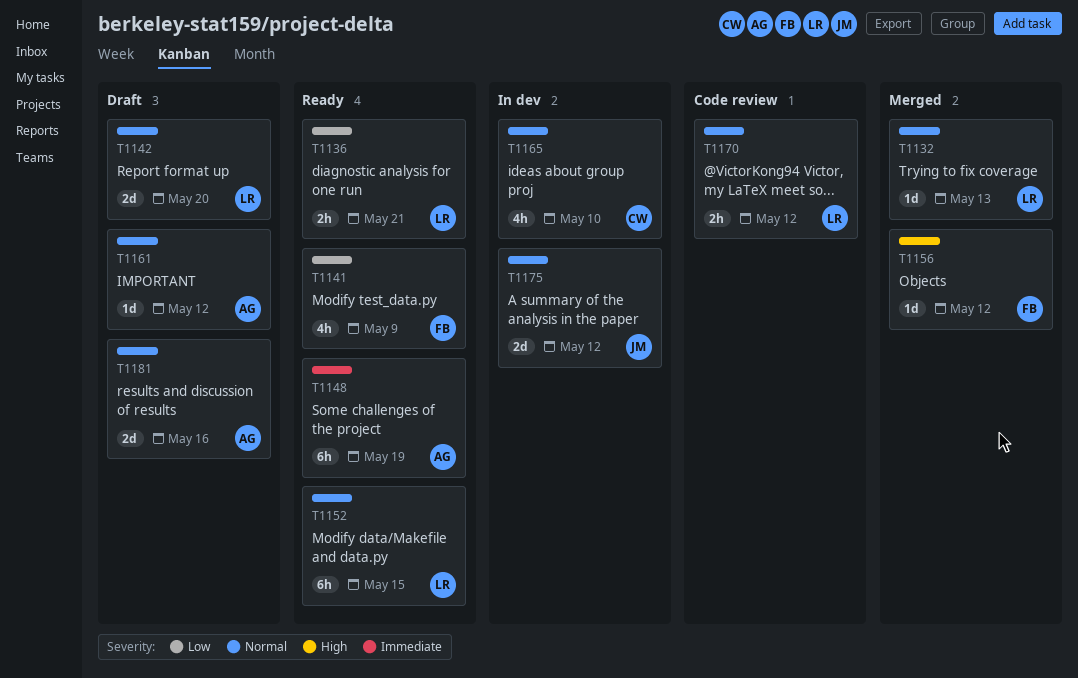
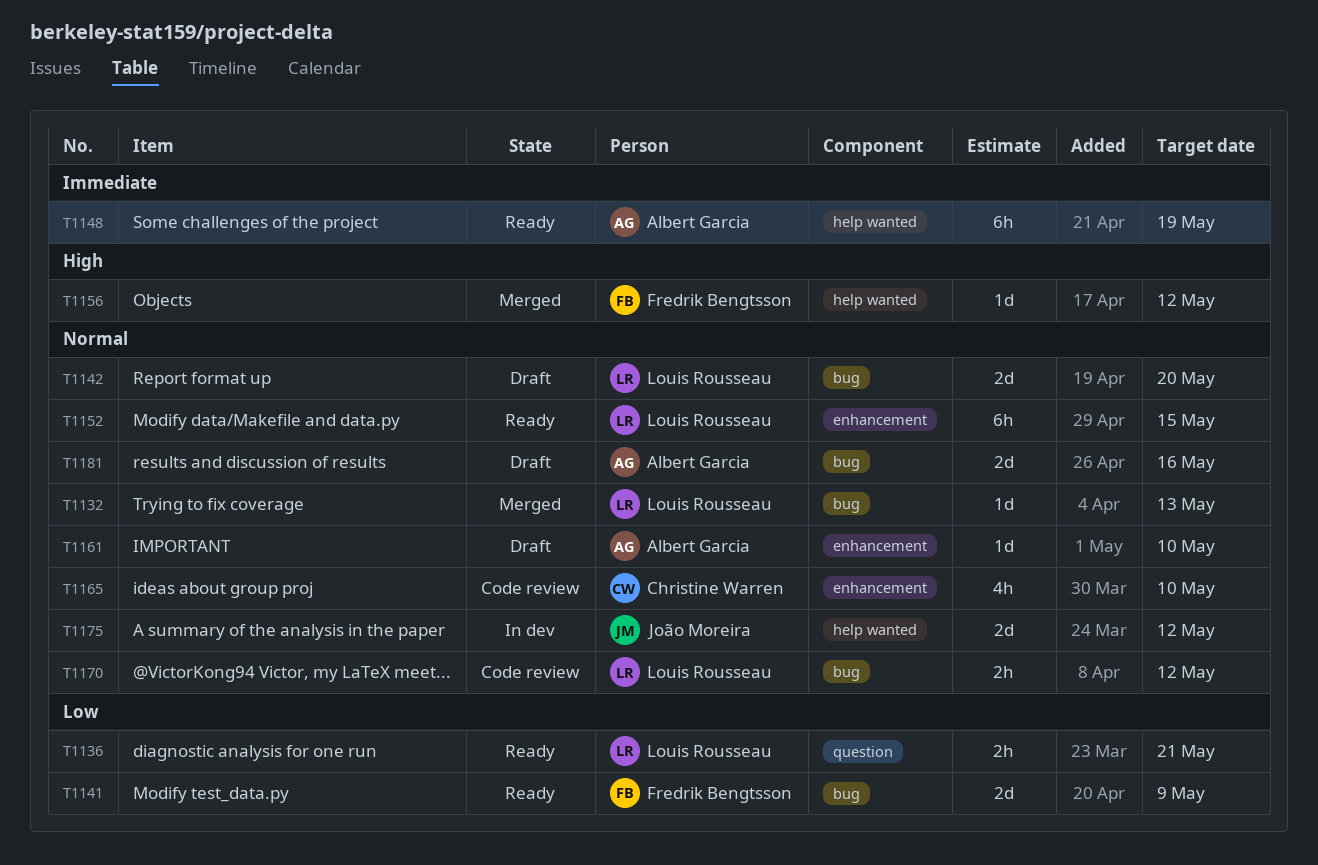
T1141, estimate: 4h -> 2d
T1161, due: May 12 -> May 10
T1165, status: In dev -> Code review

